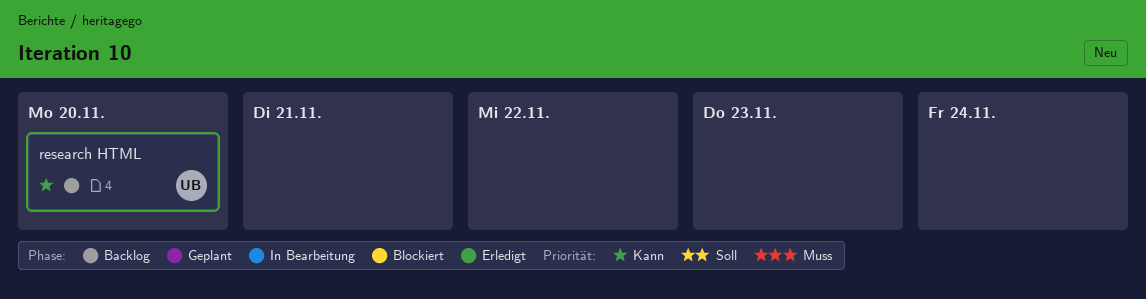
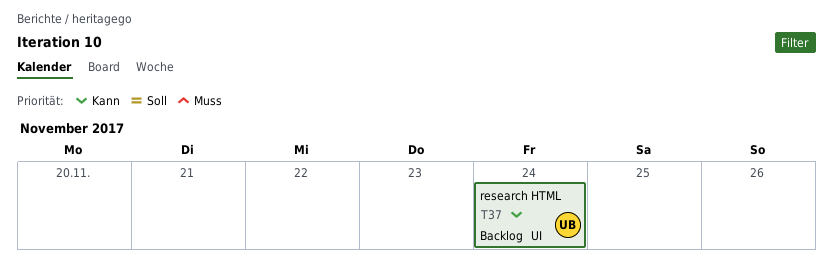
research HTML, due: Nov 20 -> Nov 24

